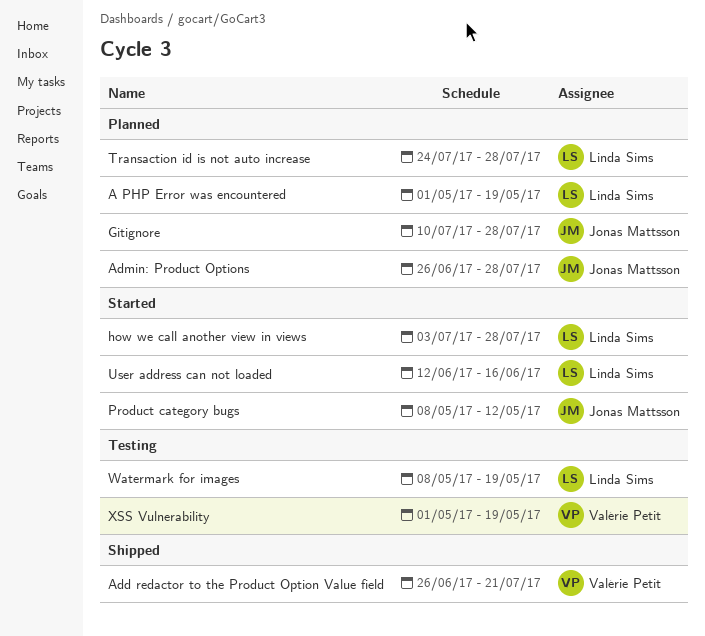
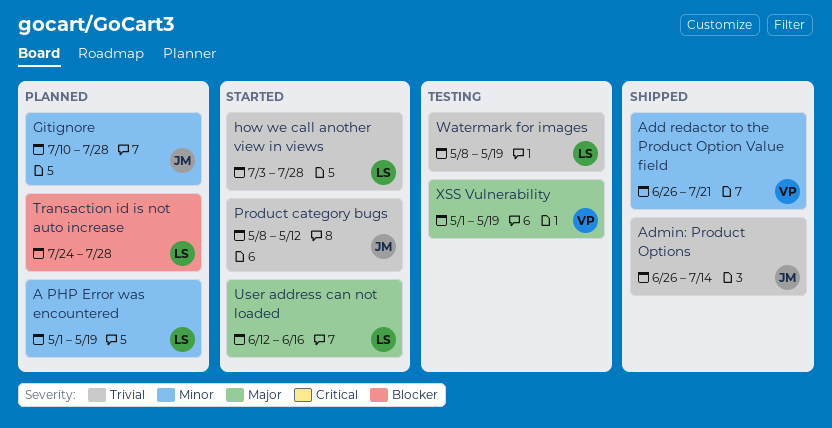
Admin: Product Options, status: Planned -> Shipped
Admin: Product Options, due: Jul 28 -> Jul 14

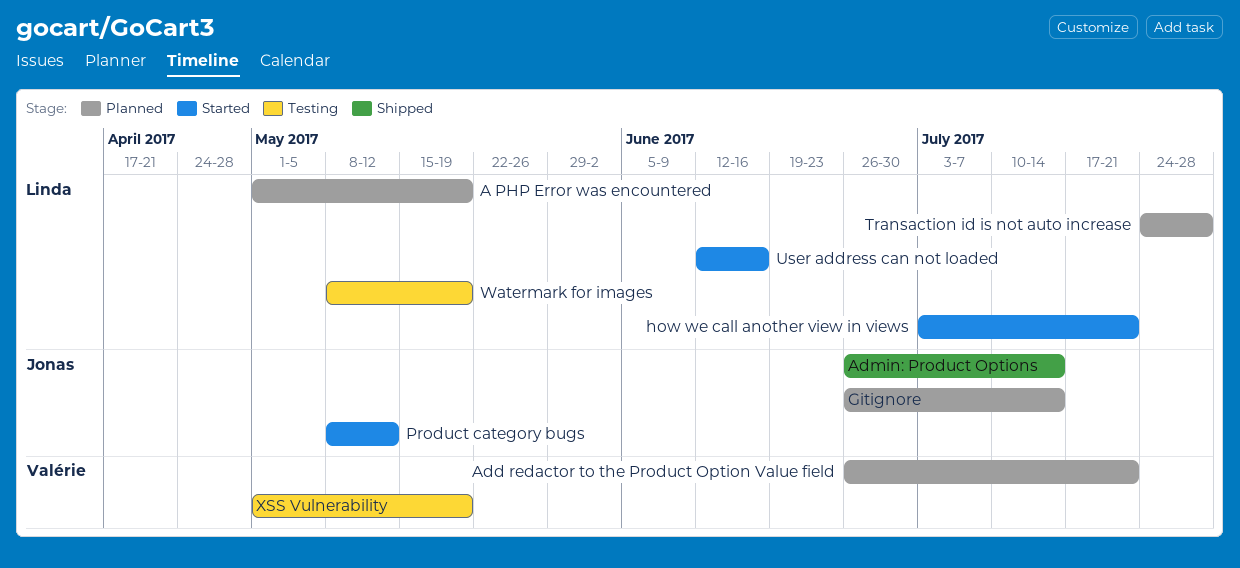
Add redactor to the Product Option Value field, status: Shipped -> Planned
Gitignore, start: Jul 10 -> Jun 26
Gitignore, due: Jul 28 -> Jul 14
how we call another view in views, due: Jul 28 -> Jul 21

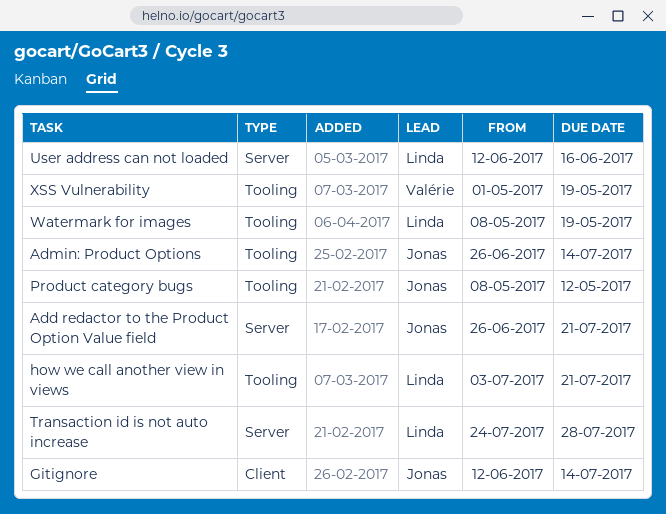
A PHP Error was encountered: present -> none
Add redactor to the Product Option Value field, owner: Valérie -> Jonas
Gitignore, start: Jun 26 -> Jun 12

